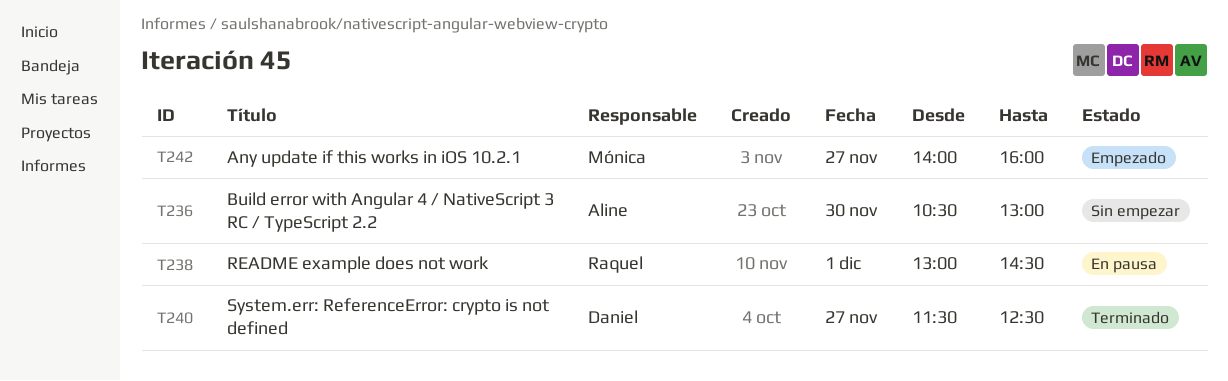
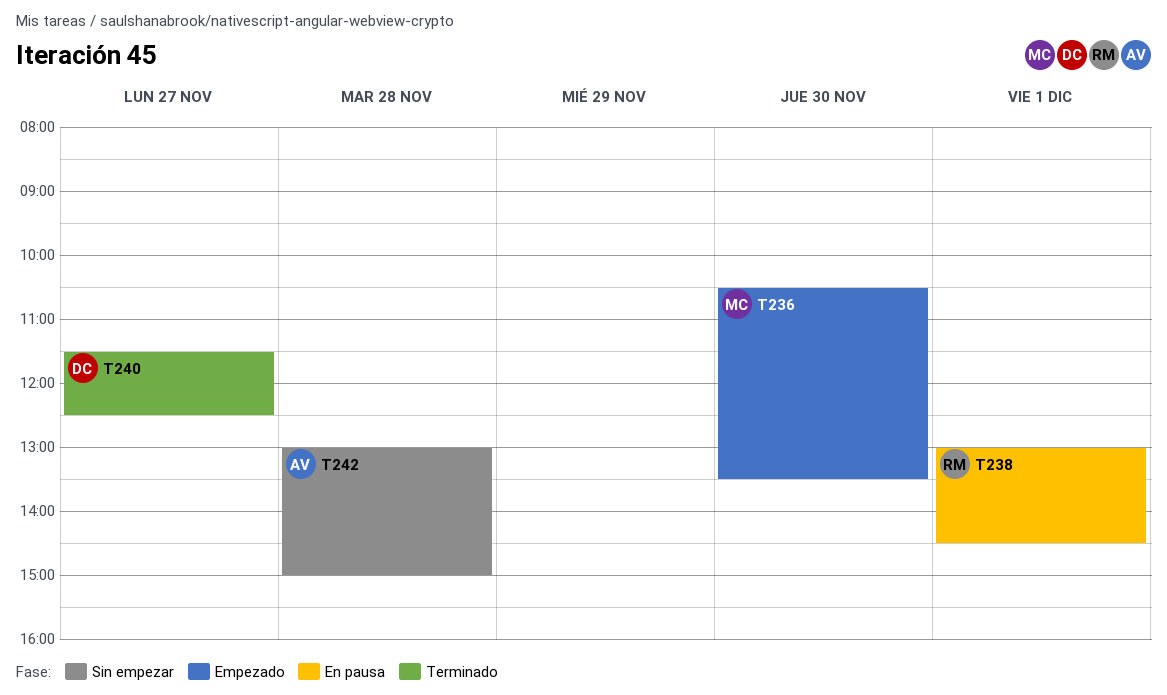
T236, status: Sin empezar -> Empezado
T236, owner: Aline -> Mónica
T236, ends: 13:00 -> 13:30
T242, status: Empezado -> Sin empezar
T242, owner: Mónica -> Aline
T242, day: Nov 27 -> Nov 28
T242, begins: 14:00 -> 13:00
T242, ends: 16:00 -> 15:00

